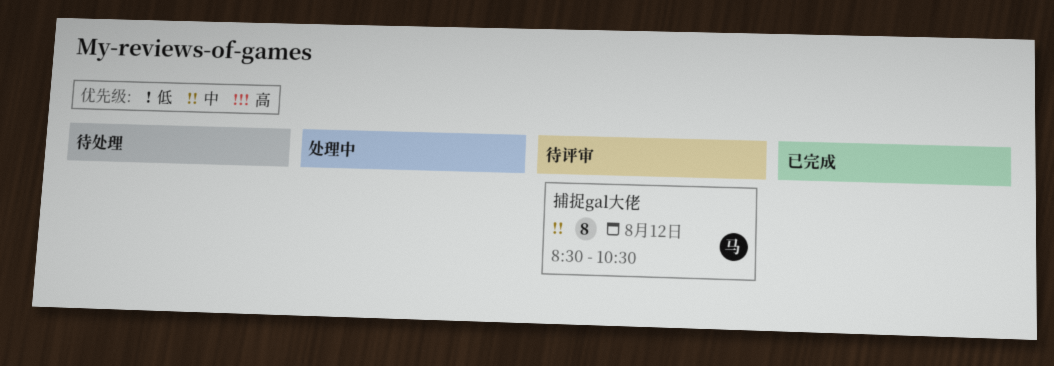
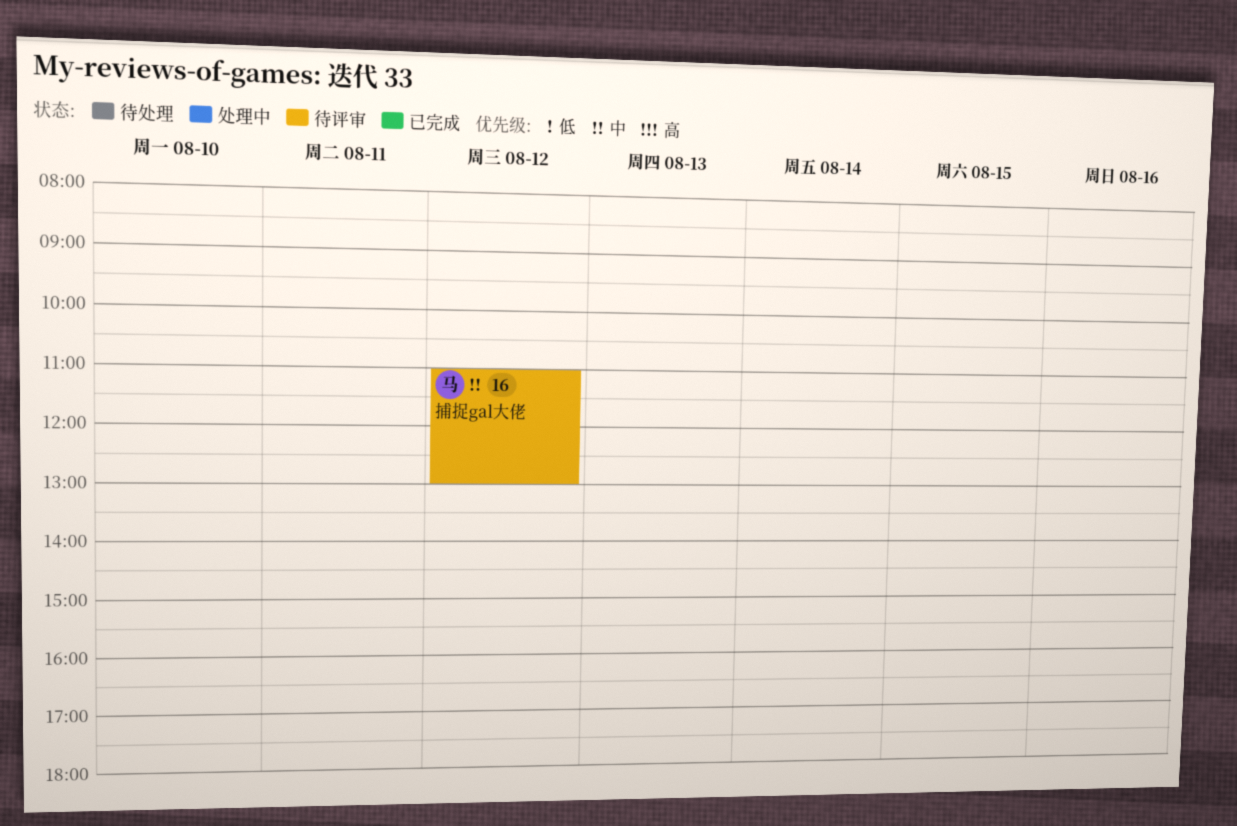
捕捉gal大佬, estimate: 8 -> 16
捕捉gal大佬, begins: 08:30 -> 11:00
捕捉gal大佬, ends: 10:30 -> 13:00

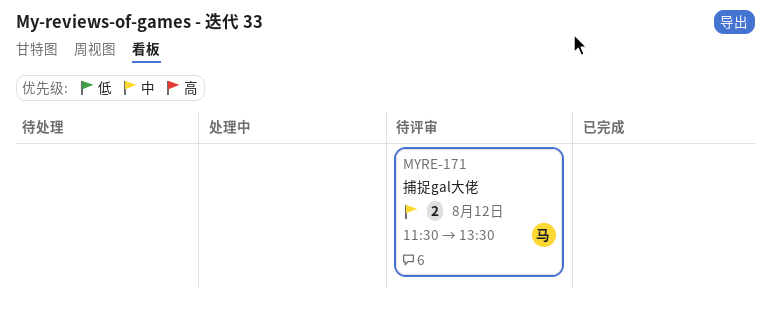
捕捉gal大佬, estimate: 16 -> 2
捕捉gal大佬, begins: 11:00 -> 11:30
捕捉gal大佬, ends: 13:00 -> 13:30

